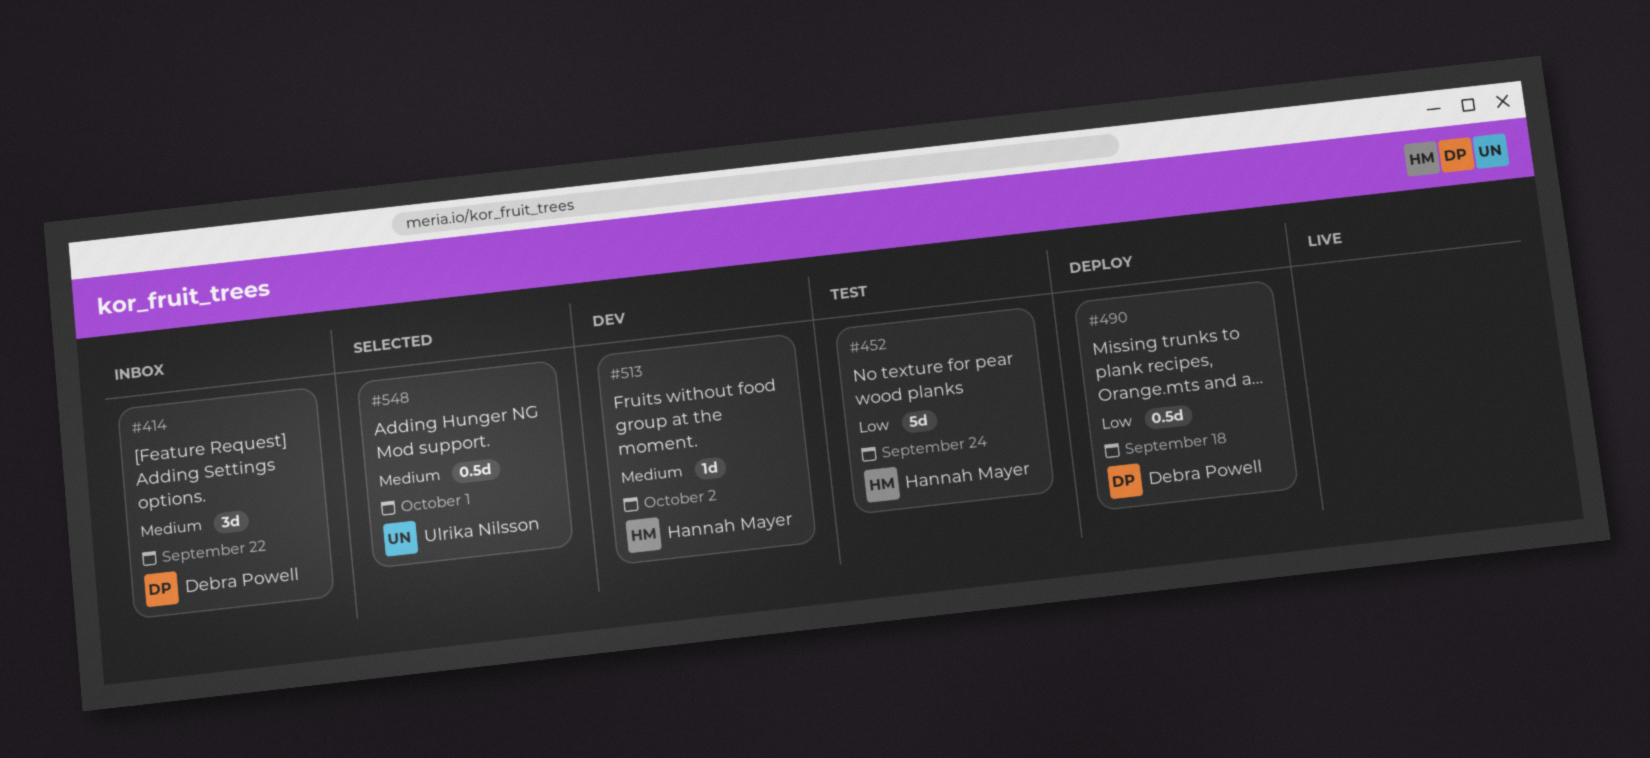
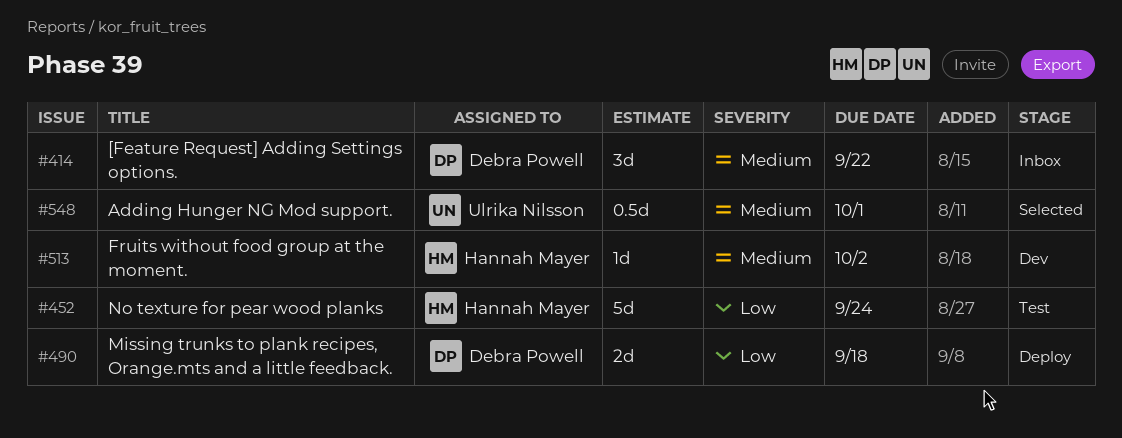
#490, estimate: 0.5d -> 2d

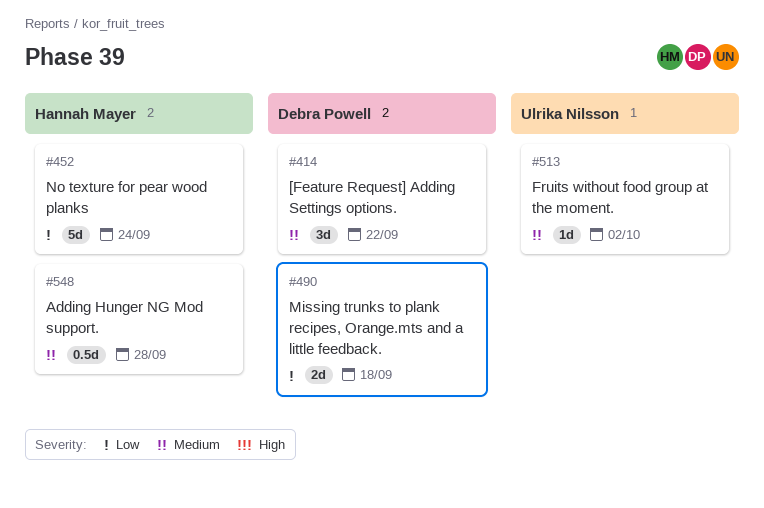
#513, owner: Hannah Mayer -> Ulrika Nilsson
#548, owner: Ulrika Nilsson -> Hannah Mayer
#548, due: Oct 1 -> Sep 28

